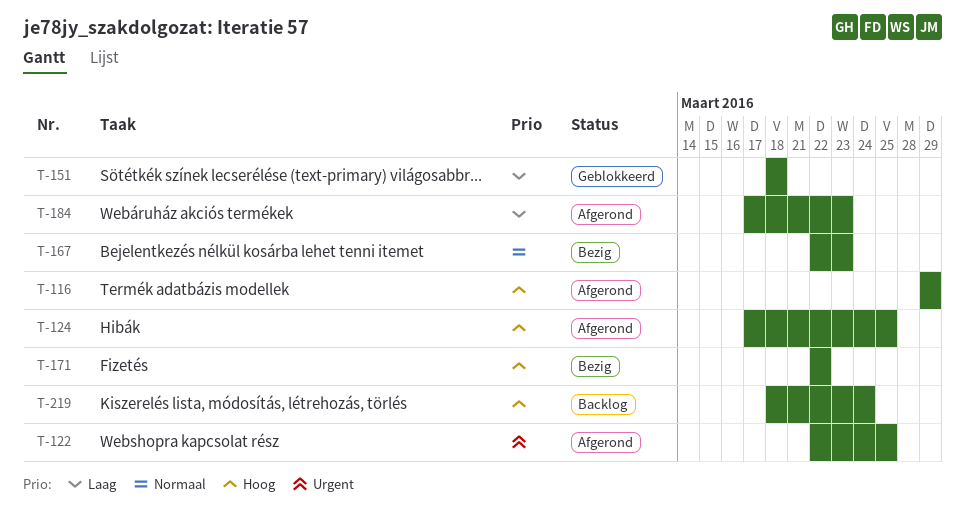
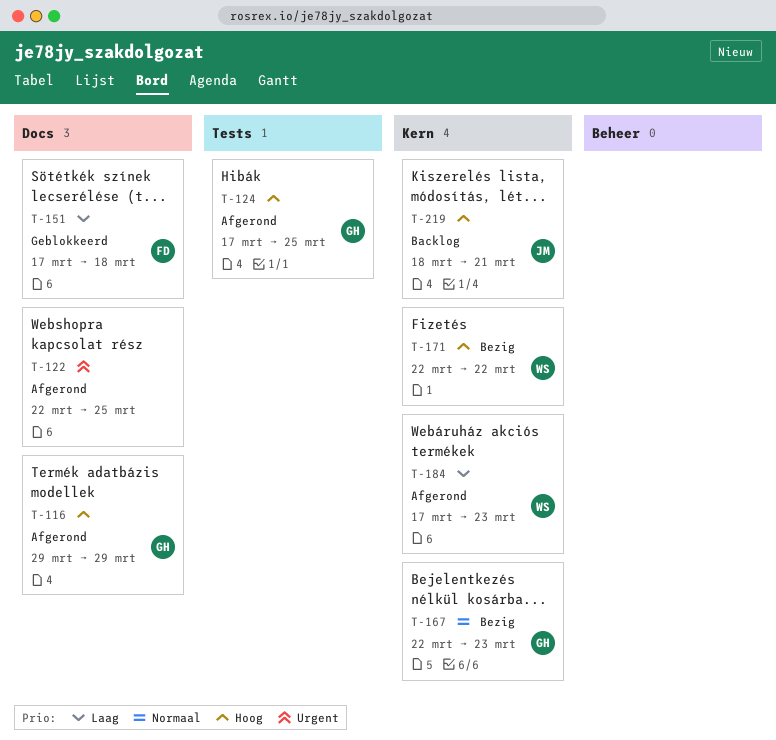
T-151, start: Mar 18 -> Mar 17
T-219, due: Mar 24 -> Mar 21

